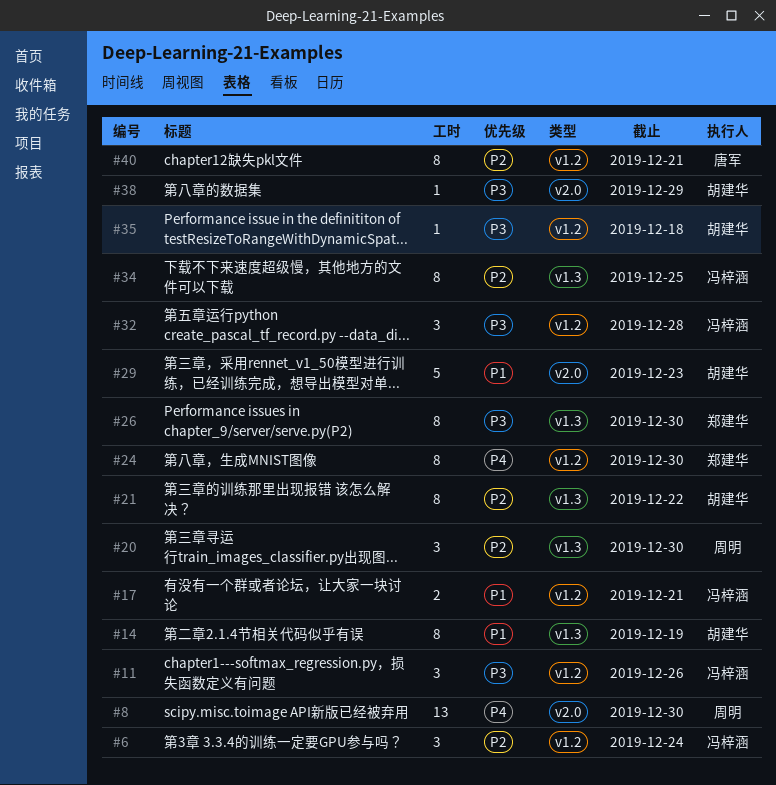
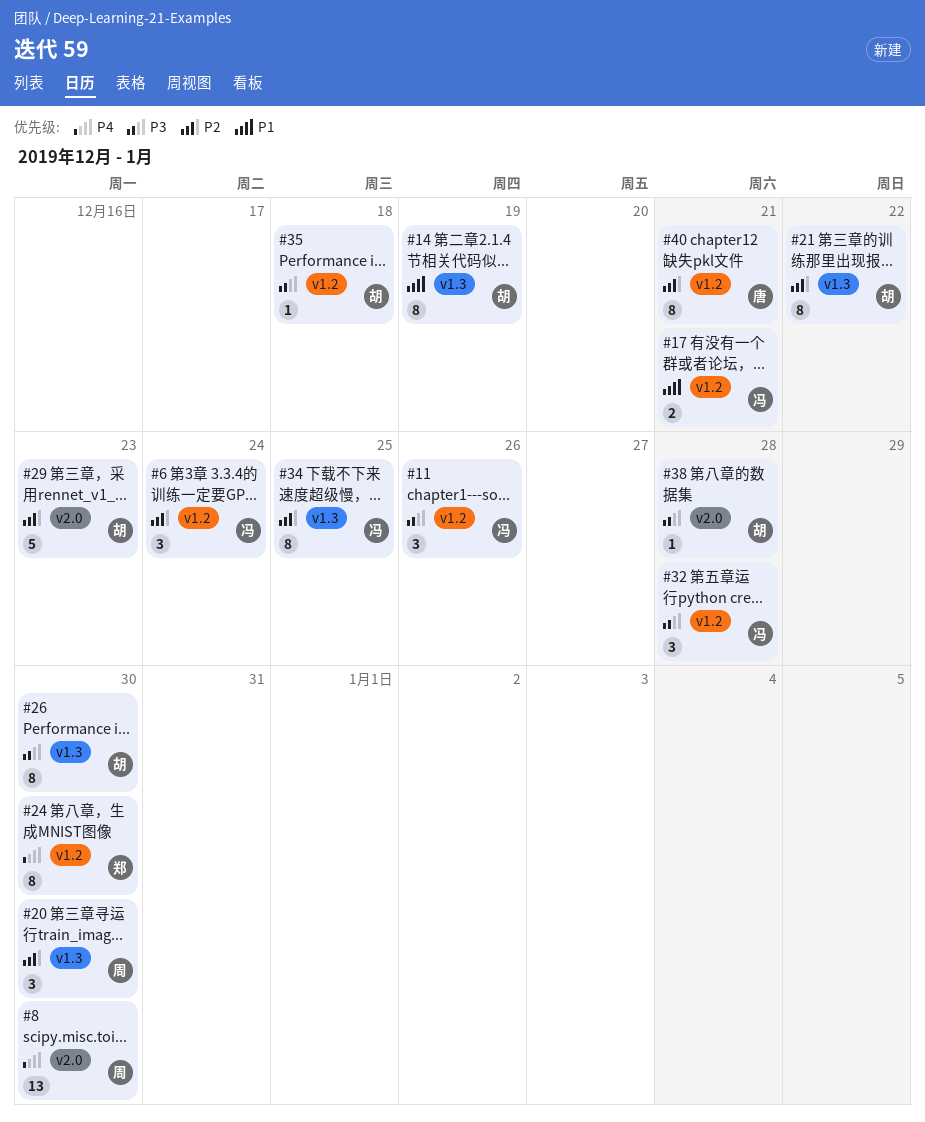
#26, owner: 郑建华 -> 胡建华
#29, priority: P1 -> P2
#38, due: Dec 29 -> Dec 28

